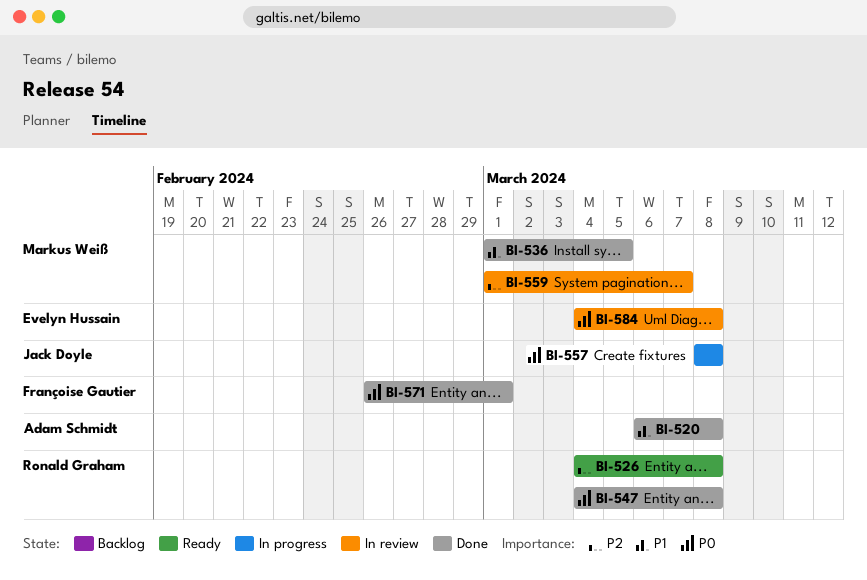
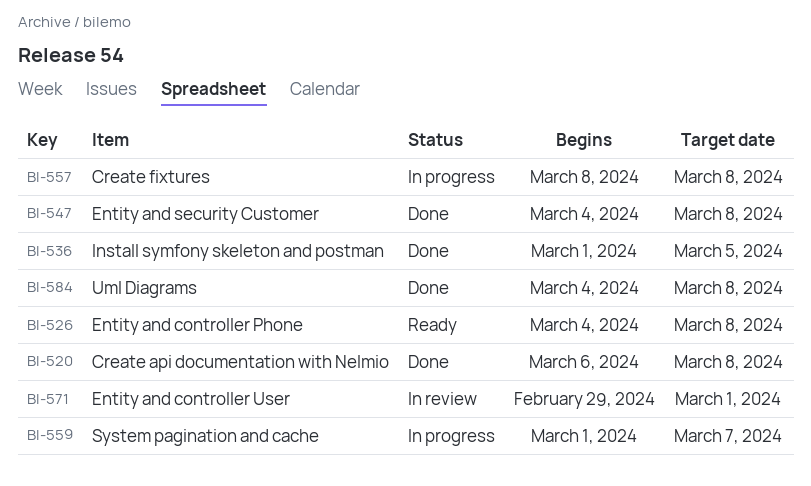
BI-559, status: In review -> In progress
BI-571, status: Done -> In review
BI-571, start: Feb 26 -> Feb 29
BI-584, status: In review -> Done

